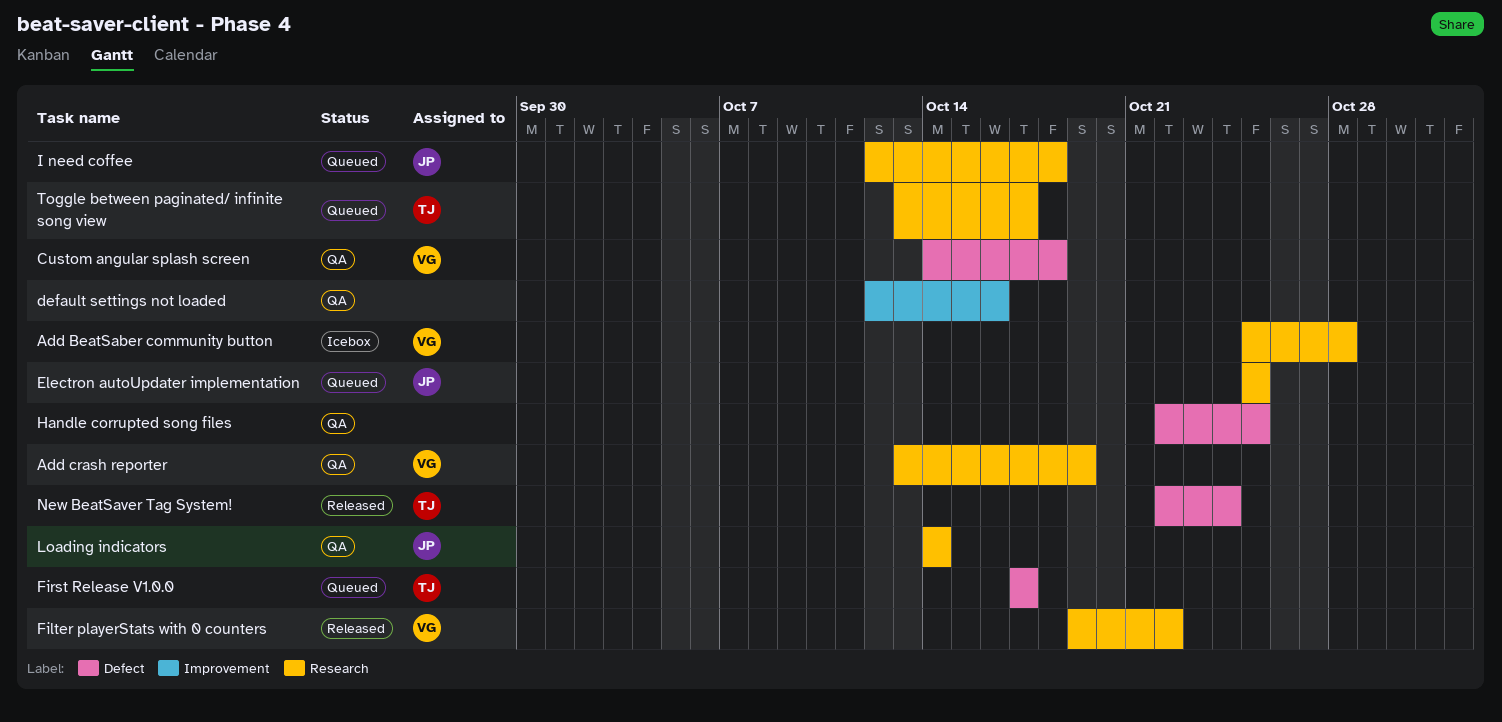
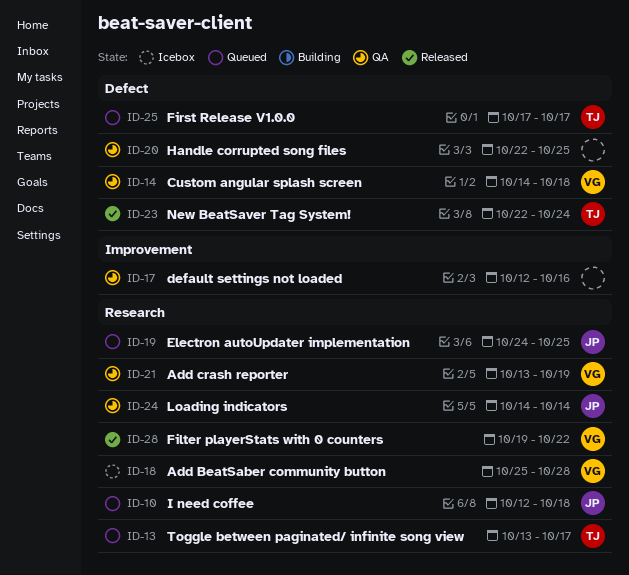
Electron autoUpdater implementation, start: Oct 25 -> Oct 24

